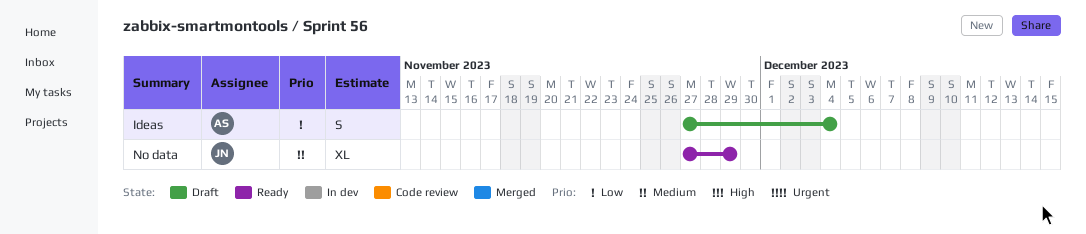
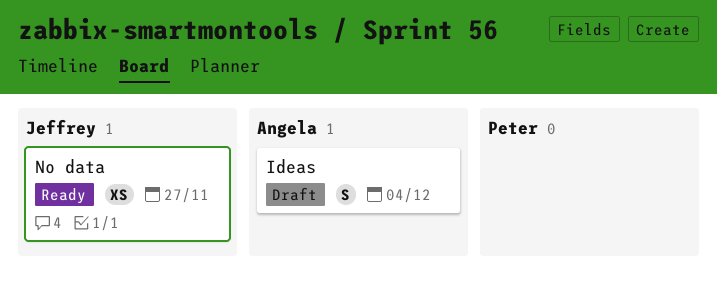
No data, estimate: XL -> XS
No data, due: Nov 29 -> Nov 27

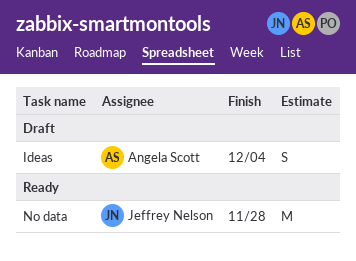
No data, estimate: XS -> M
No data, due: Nov 27 -> Nov 28

